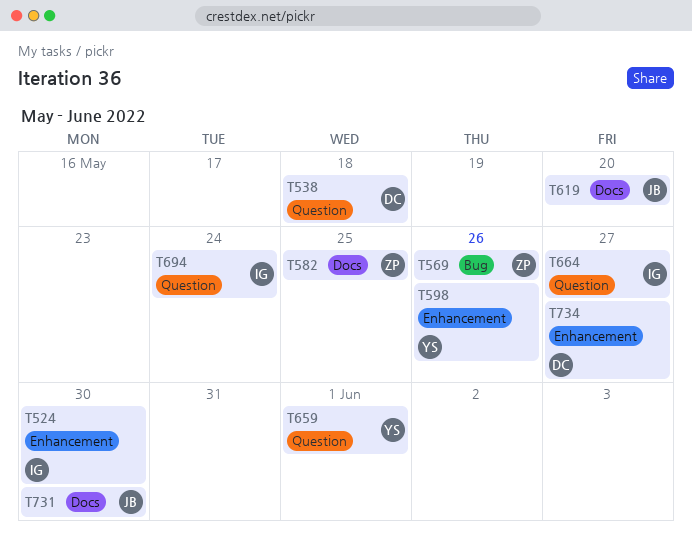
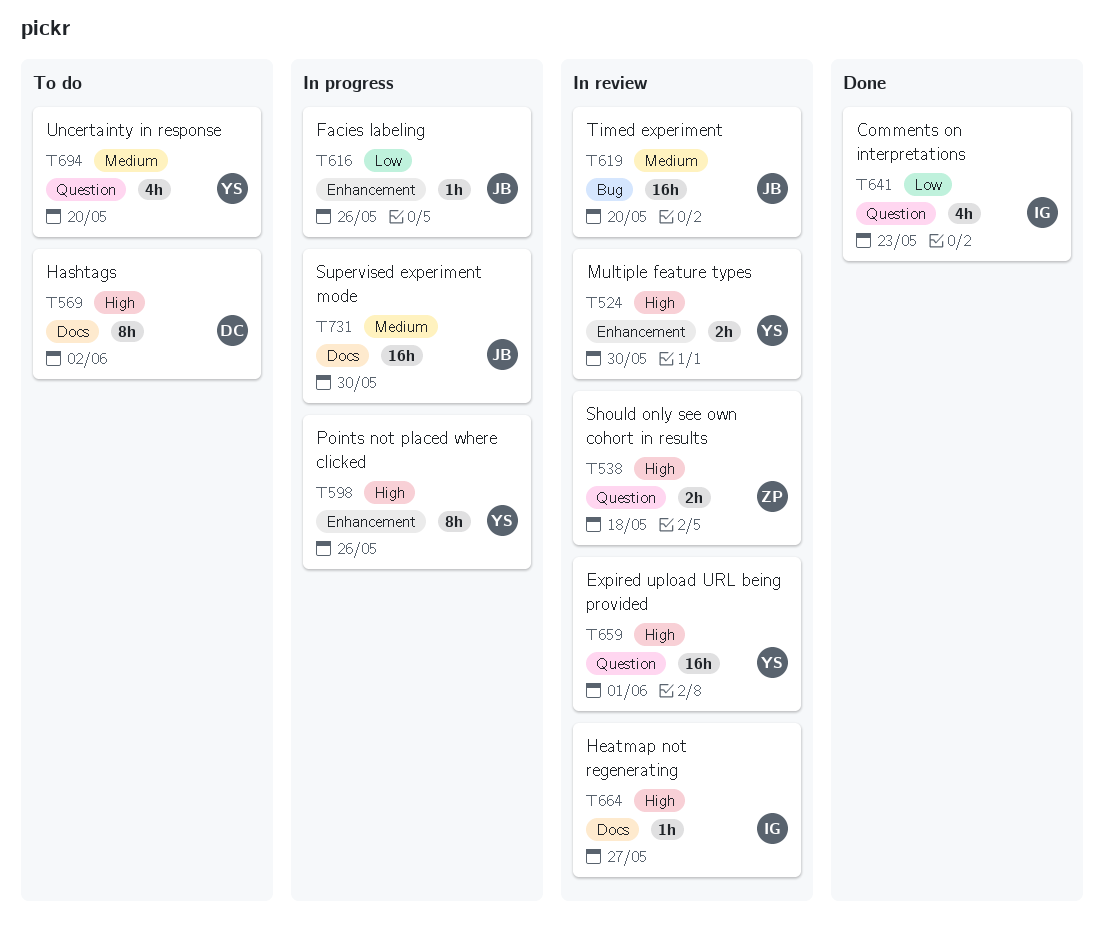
T524, owner: IG -> YS
T538, owner: DC -> ZP
T569, owner: ZP -> DC
T569, label: Bug -> Docs
T569, due: May 26 -> Jun 2
T582: present -> none
T616: none -> present
T619, label: Docs -> Bug
T641: none -> present
T664, label: Question -> Docs
T694, owner: IG -> YS
T694, due: May 24 -> May 20
T734: present -> none

